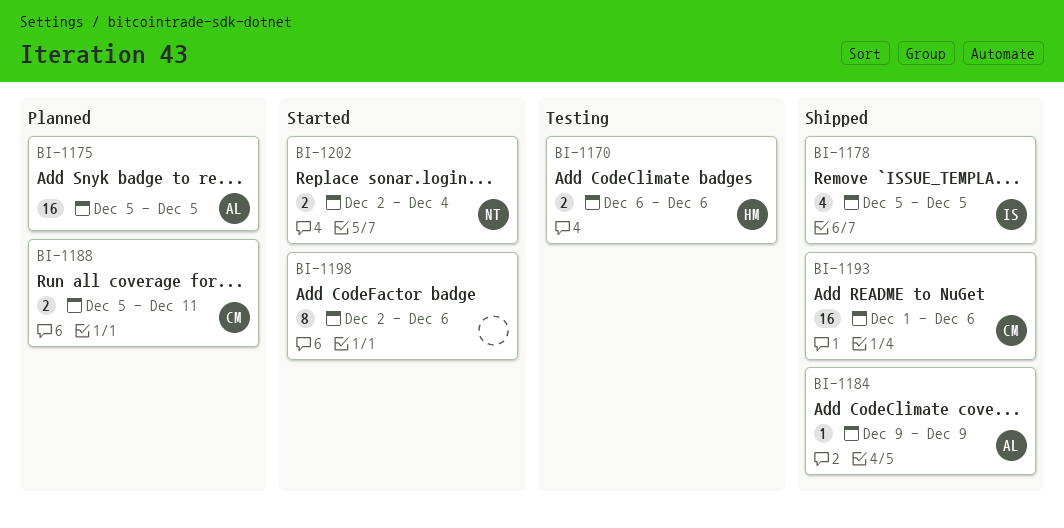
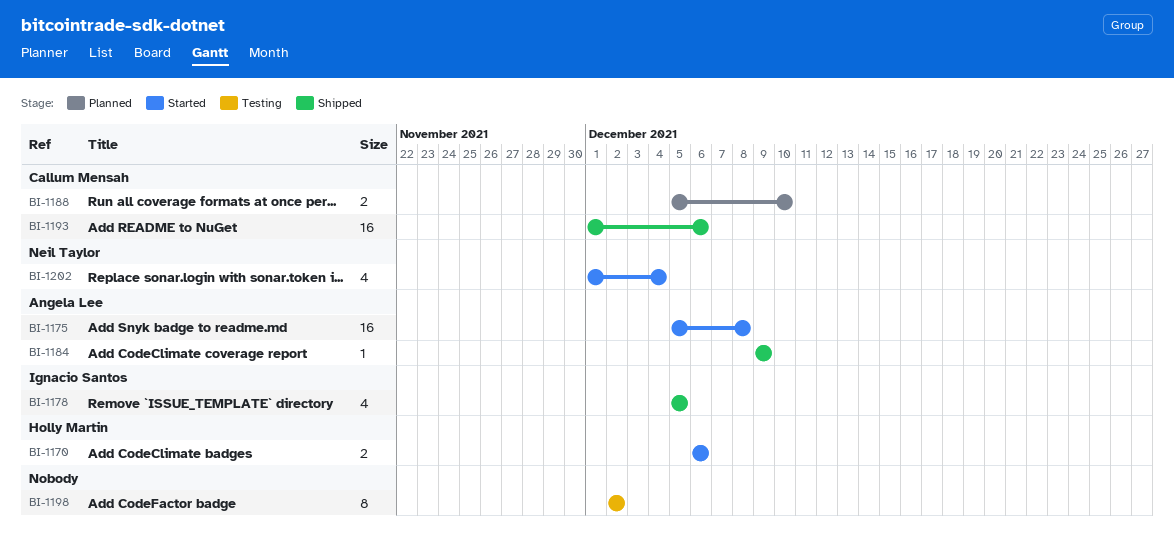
BI-1170, status: Testing -> Started
BI-1175, status: Planned -> Started
BI-1175, due: Dec 5 -> Dec 8
BI-1188, due: Dec 11 -> Dec 10
BI-1198, status: Started -> Testing
BI-1198, due: Dec 6 -> Dec 2
BI-1202, estimate: 2 -> 4
BI-1202, start: Dec 2 -> Dec 1

